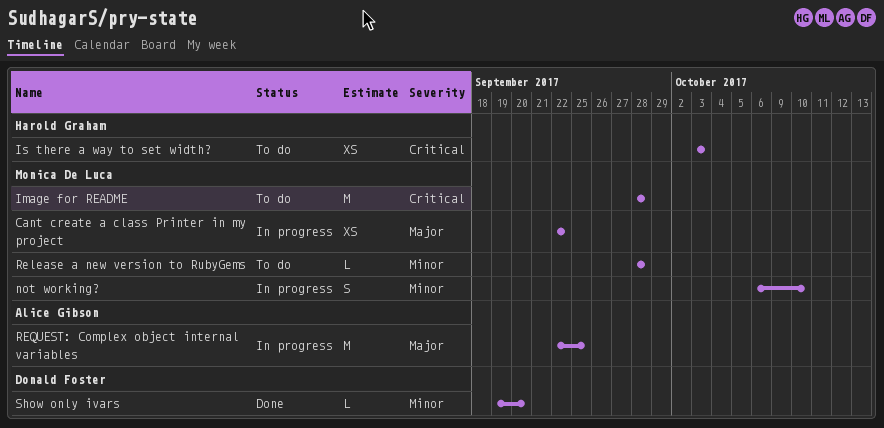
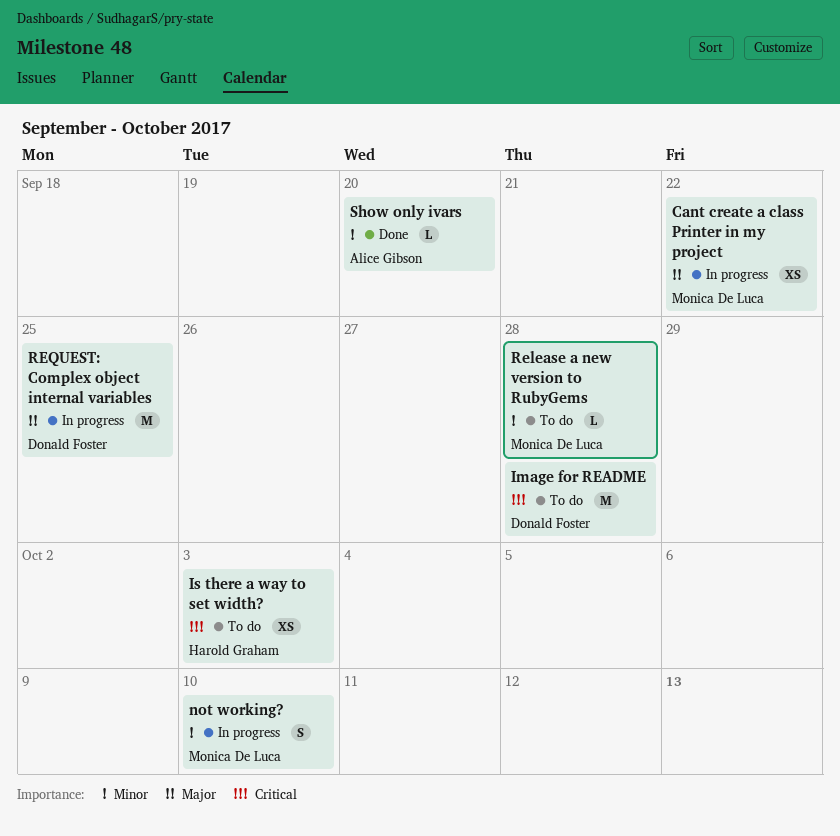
Image for README, owner: Monica De Luca -> Donald Foster
REQUEST: Complex object internal variables, owner: Alice Gibson -> Donald Foster
Show only ivars, owner: Donald Foster -> Alice Gibson

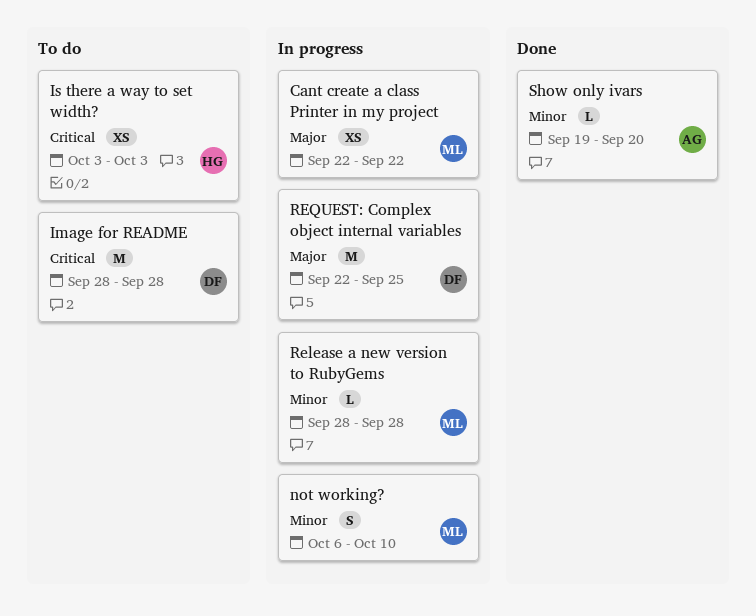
Release a new version to RubyGems, status: To do -> In progress

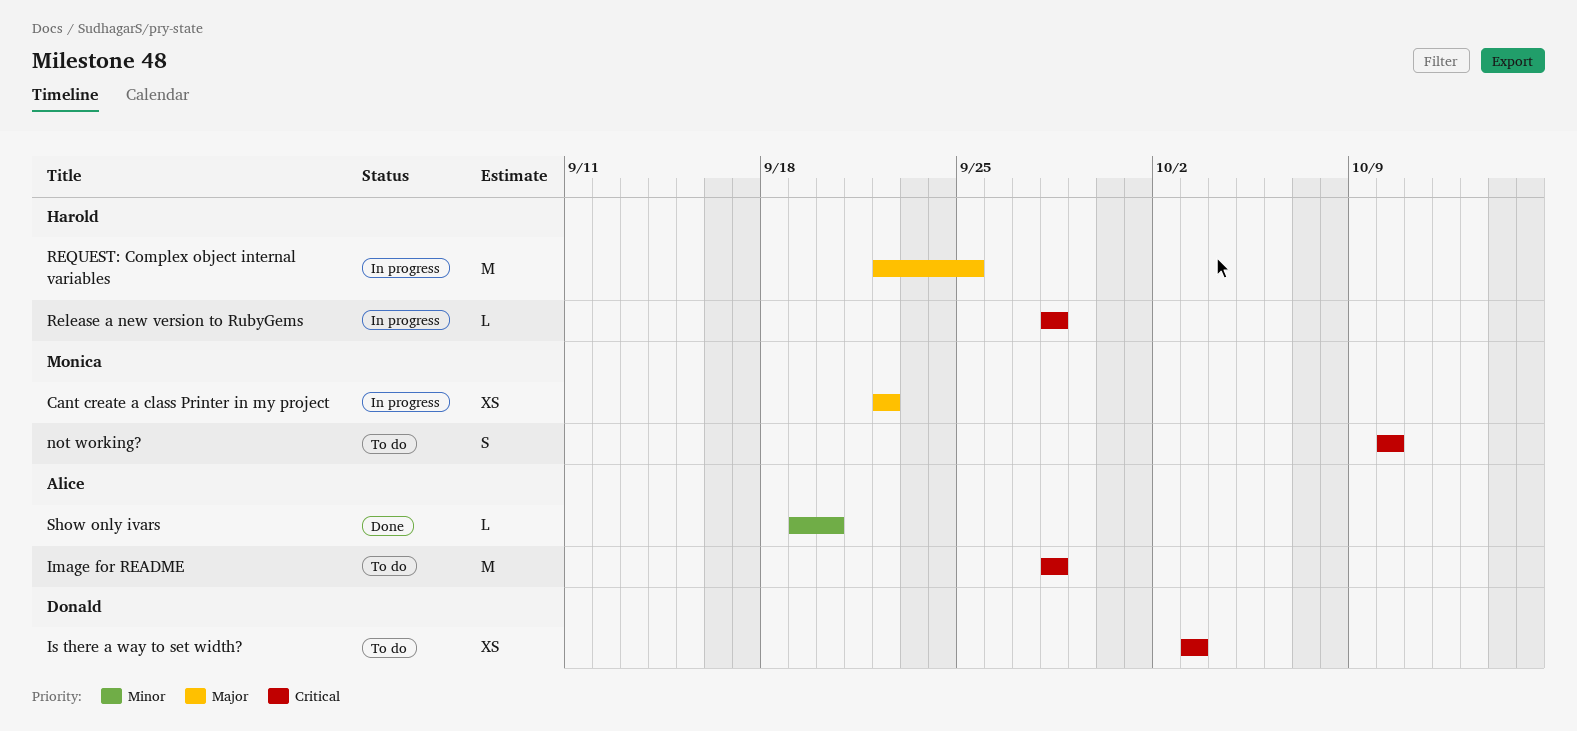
Image for README, owner: Donald -> Alice
Is there a way to set width?, owner: Harold -> Donald
not working?, status: In progress -> To do
not working?, priority: Minor -> Critical
not working?, start: Oct 6 -> Oct 10
Release a new version to RubyGems, owner: Monica -> Harold
Release a new version to RubyGems, priority: Minor -> Critical
REQUEST: Complex object internal variables, owner: Donald -> Harold

